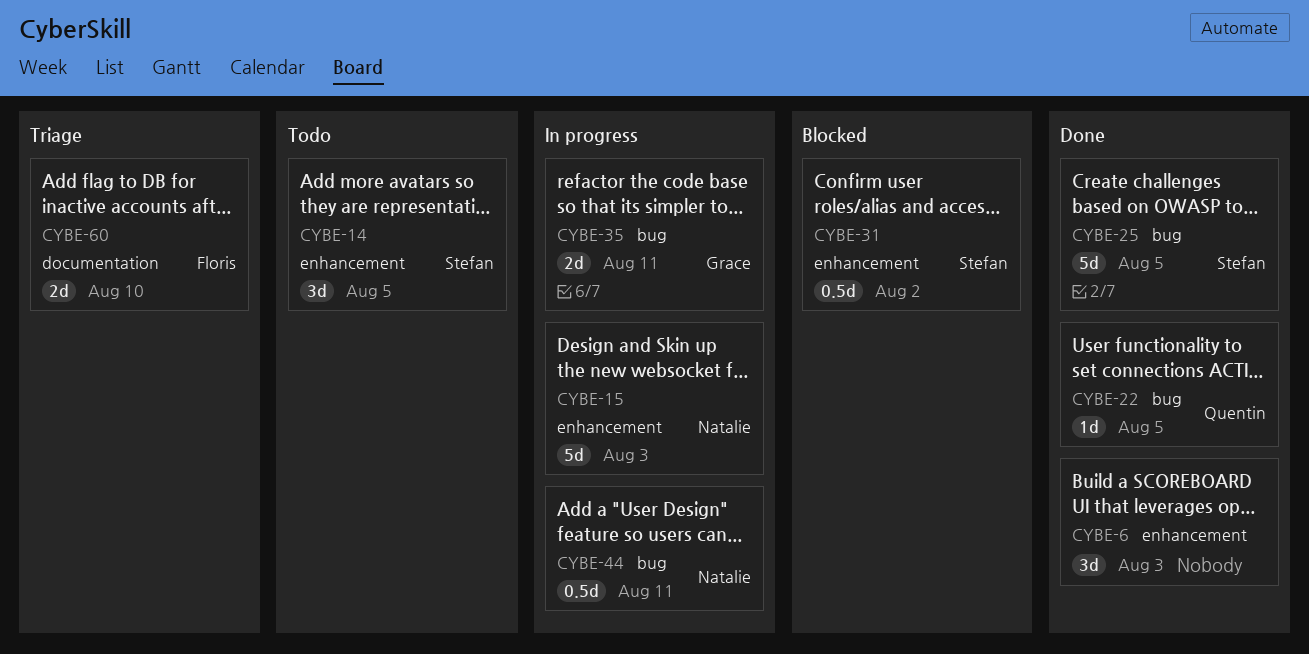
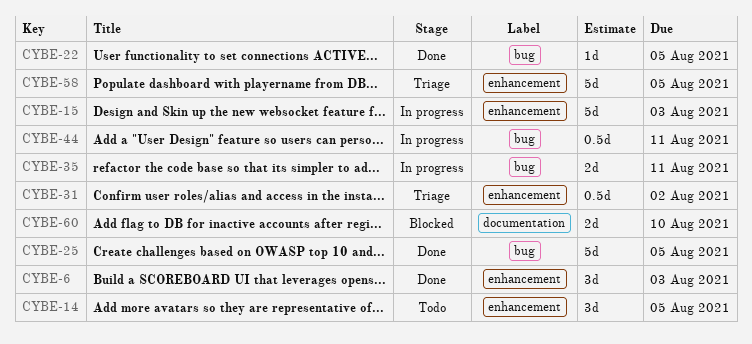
CYBE-31, status: Blocked -> Triage
CYBE-58: none -> present
CYBE-60, status: Triage -> Blocked

